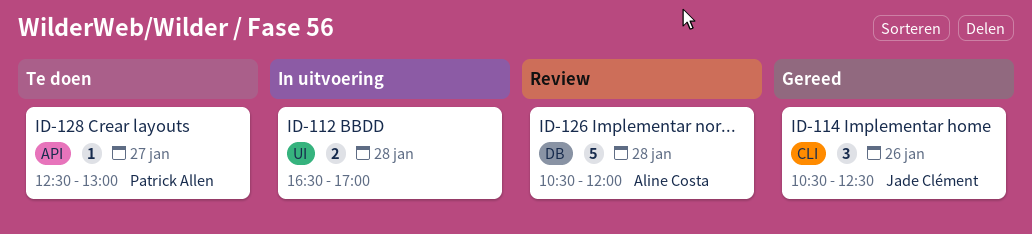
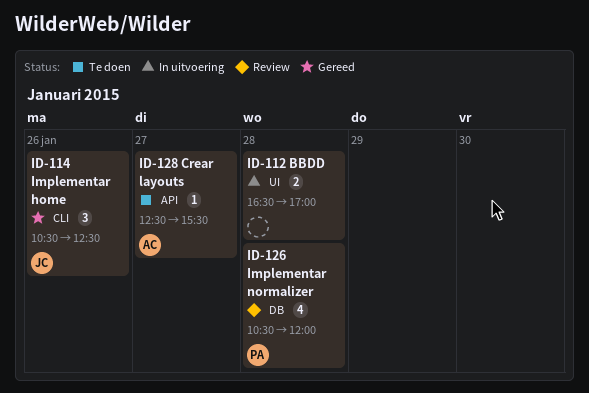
ID-126, owner: Aline Costa -> Patrick Allen
ID-126, estimate: 5 -> 4
ID-128, owner: Patrick Allen -> Aline Costa
ID-128, ends: 13:00 -> 15:30

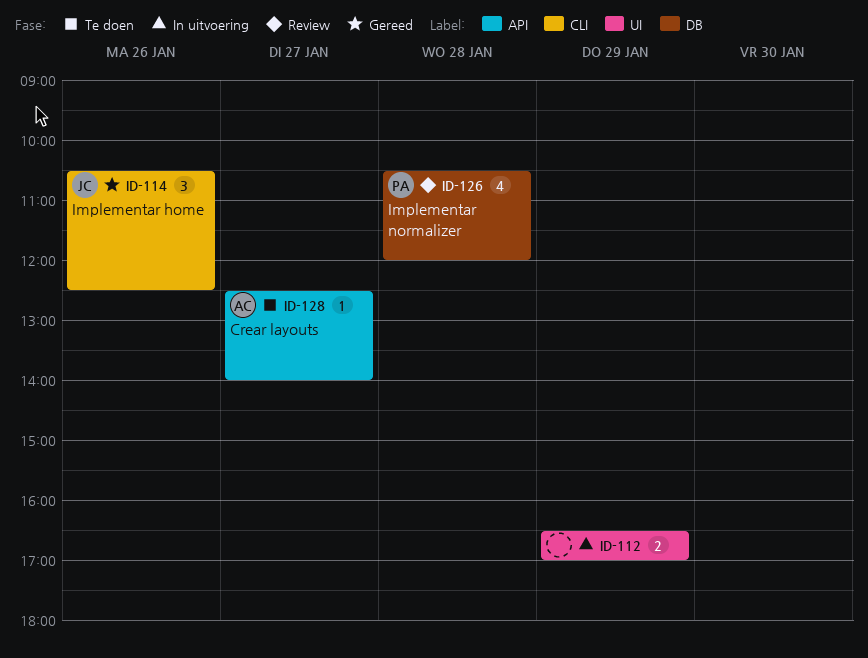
ID-112, day: Jan 28 -> Jan 29
ID-128, ends: 15:30 -> 14:00

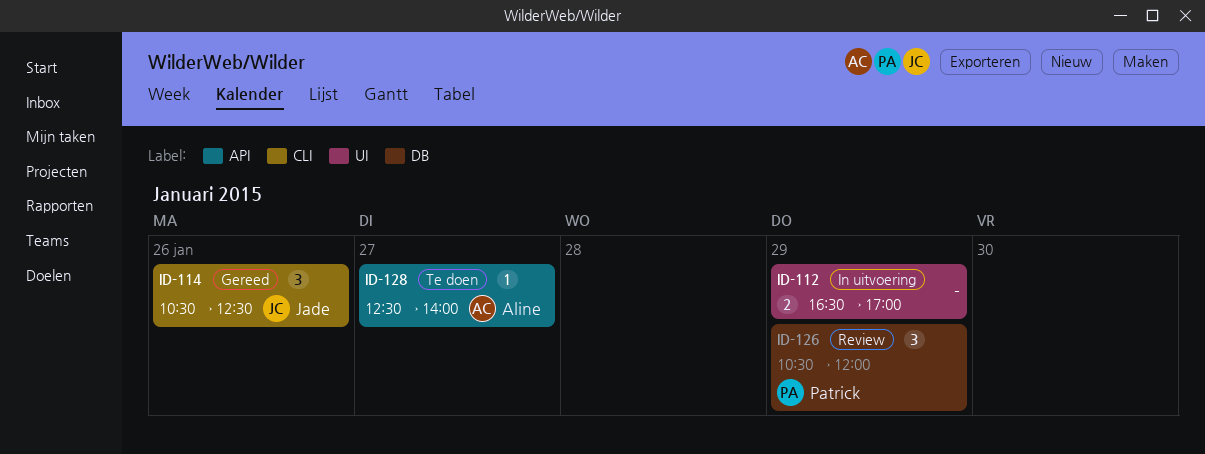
ID-126, estimate: 4 -> 3
ID-126, day: Jan 28 -> Jan 29

